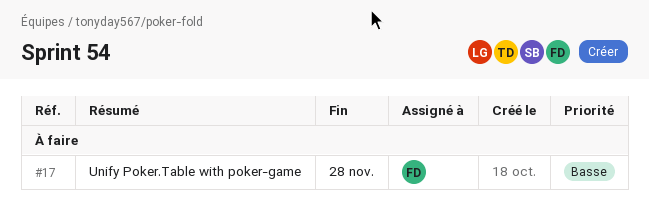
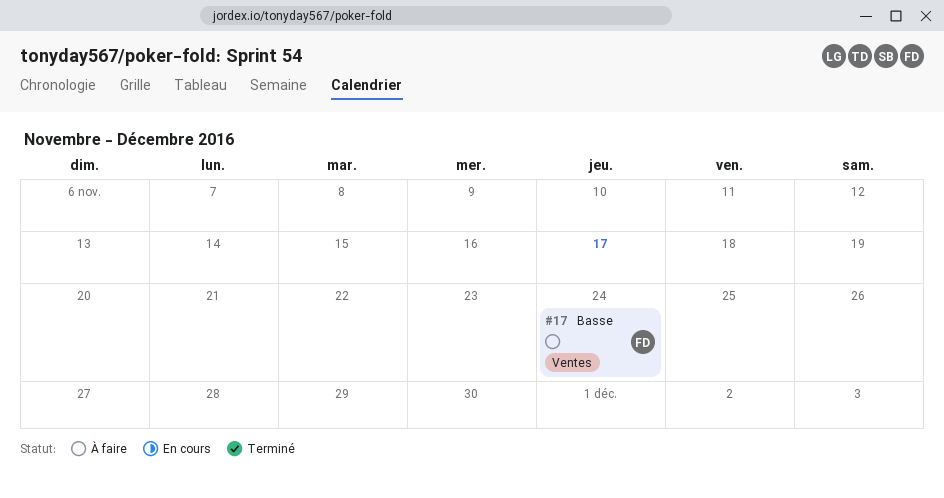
#17, due: Nov 28 -> Nov 24

